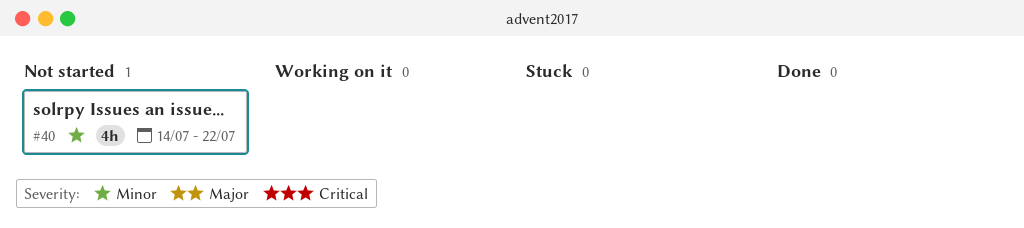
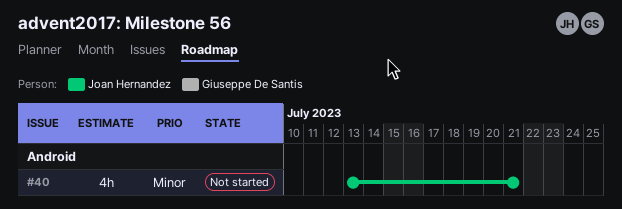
#40, start: Jul 14 -> Jul 13
#40, due: Jul 22 -> Jul 21

